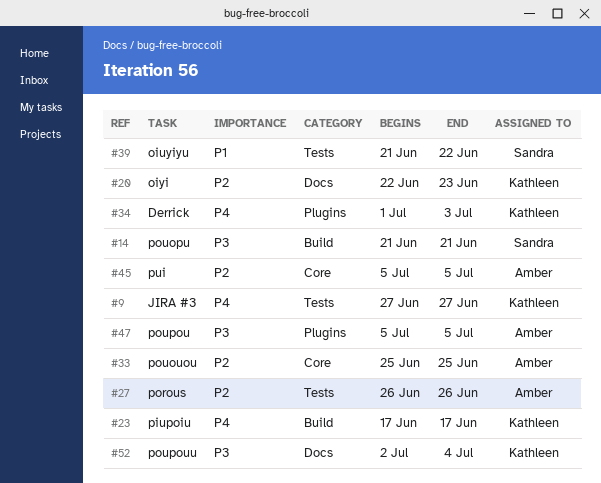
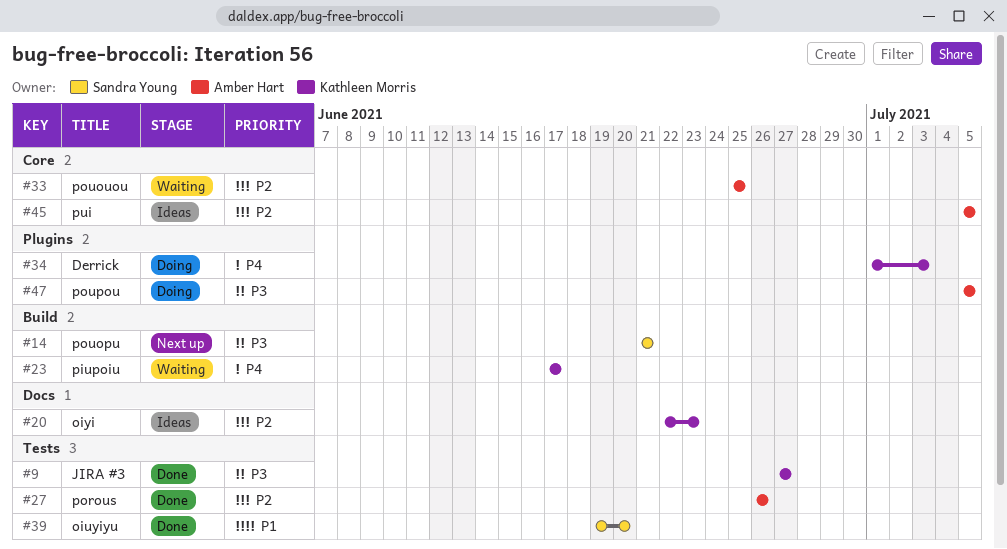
#9, priority: P4 -> P3
#39, start: Jun 21 -> Jun 19
#39, due: Jun 22 -> Jun 20
#52: present -> none

